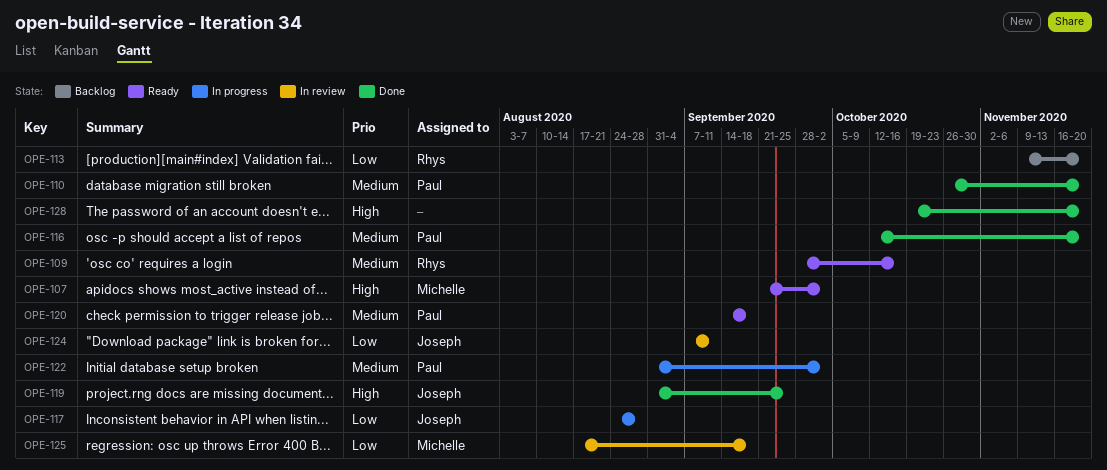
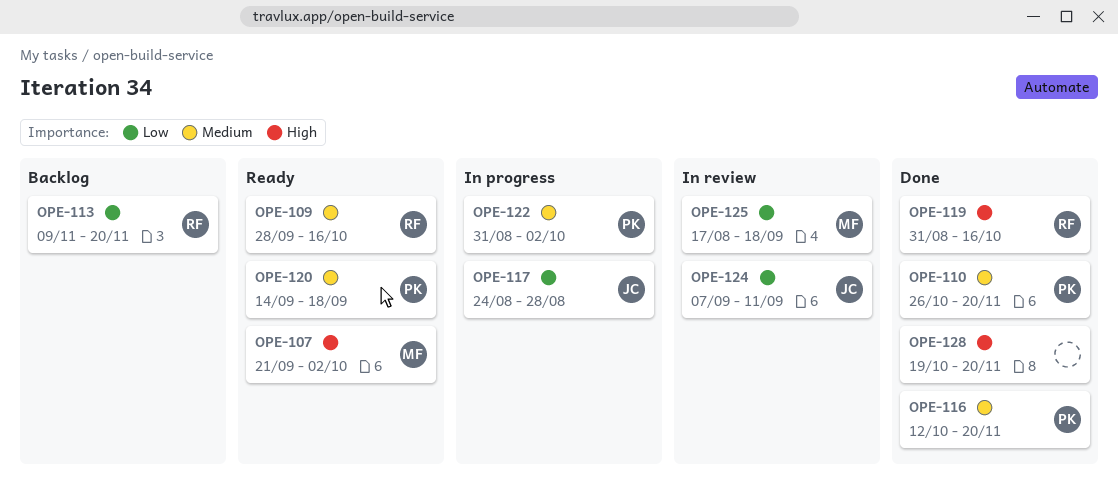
OPE-119, owner: Joseph -> Rhys
OPE-119, due: Sep 25 -> Oct 16

